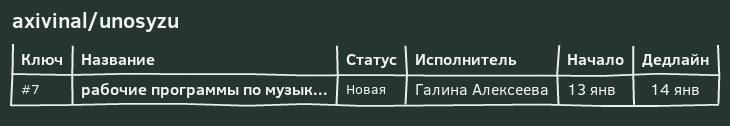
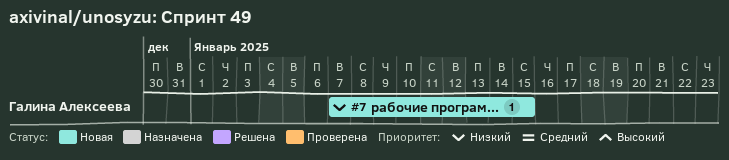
#7, start: Jan 13 -> Jan 7
#7, due: Jan 14 -> Jan 15

